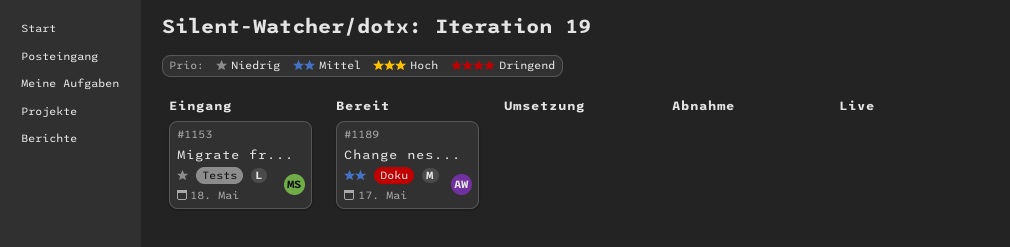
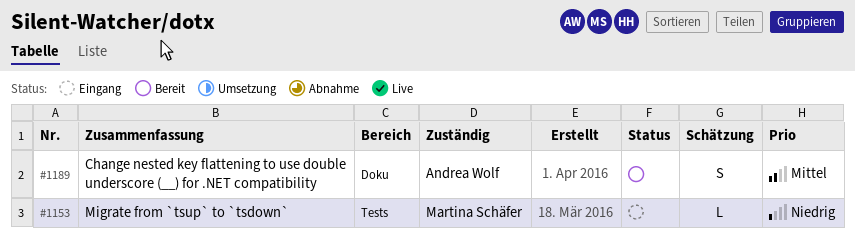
#1189, estimate: M -> S

